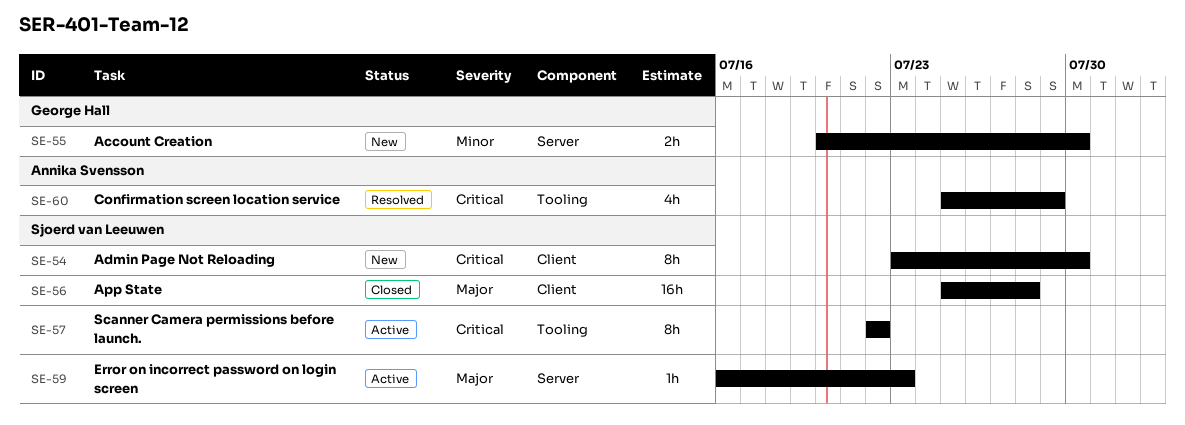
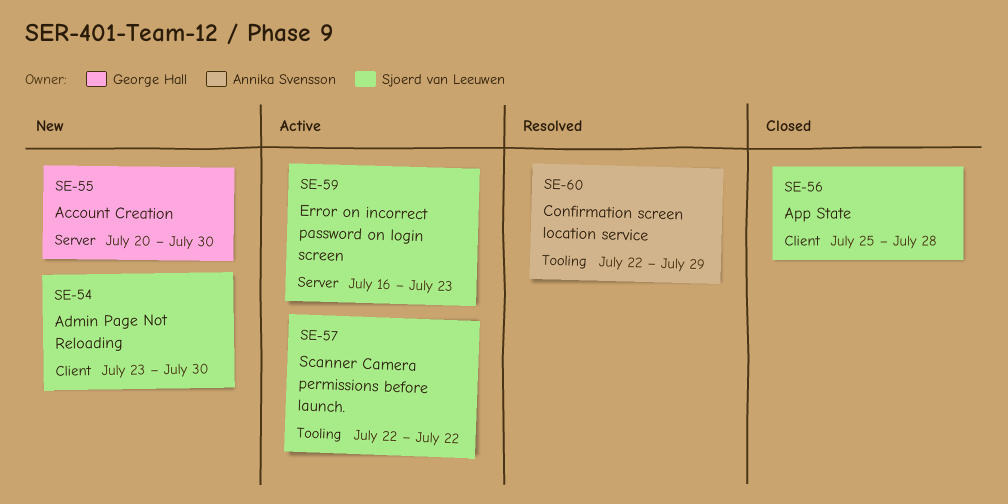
SE-60, start: Jul 25 -> Jul 22

